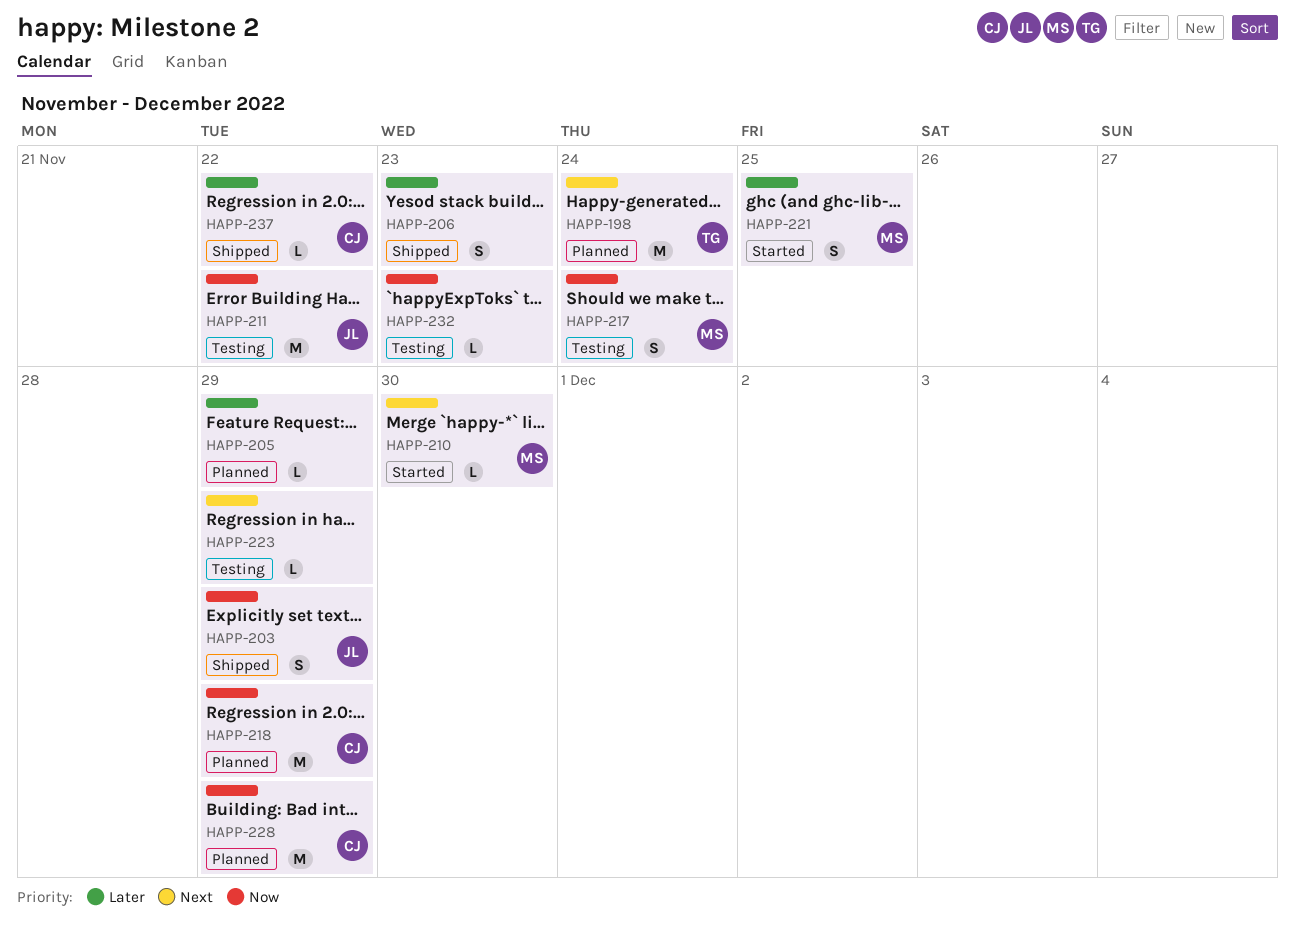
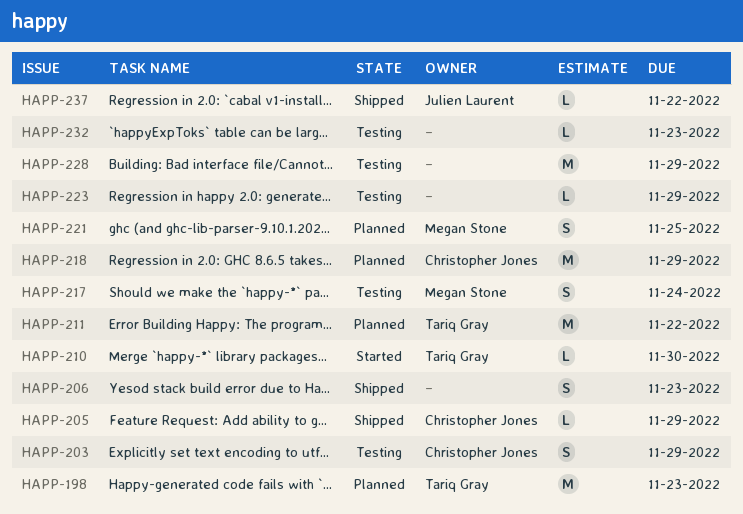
HAPP-198, due: Nov 24 -> Nov 23
HAPP-203, status: Shipped -> Testing
HAPP-203, owner: Julien Laurent -> Christopher Jones
HAPP-205, status: Planned -> Shipped
HAPP-205, owner: none -> Christopher Jones
HAPP-210, owner: Megan Stone -> Tariq Gray
HAPP-211, status: Testing -> Planned
HAPP-211, owner: Julien Laurent -> Tariq Gray
HAPP-221, status: Started -> Planned
HAPP-228, status: Planned -> Testing
HAPP-228, owner: Christopher Jones -> none
HAPP-237, owner: Christopher Jones -> Julien Laurent

